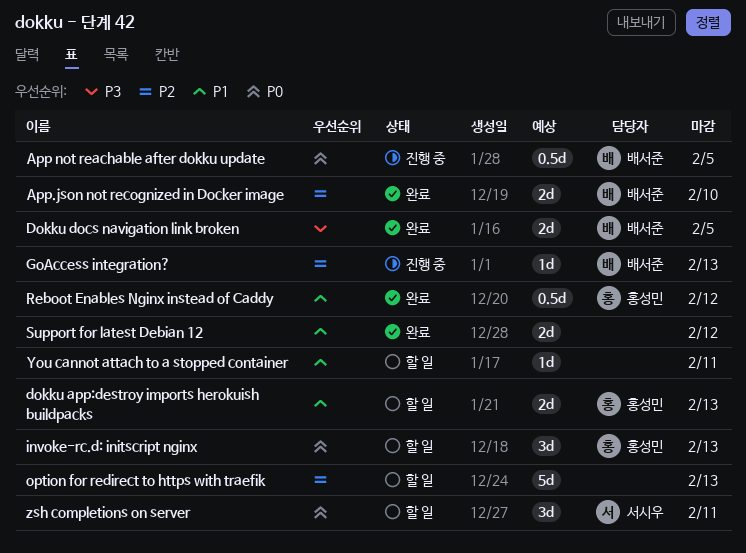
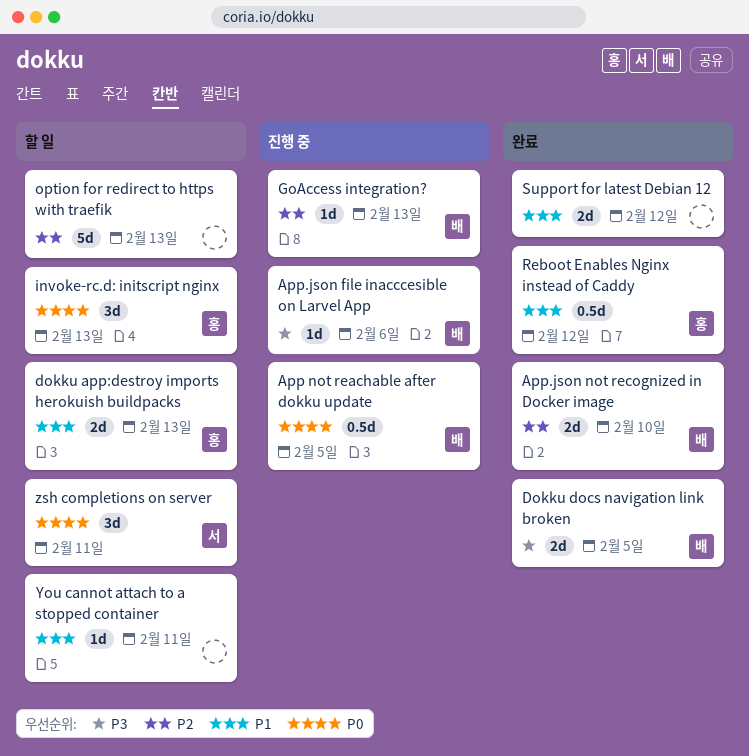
App.json file inacccesible on Larvel App: none -> present

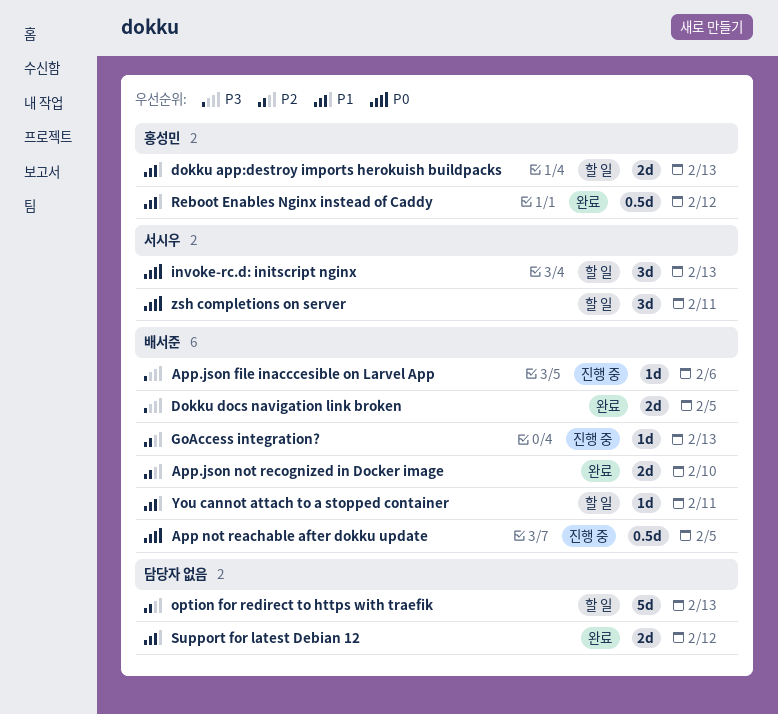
invoke-rc.d: initscript nginx, owner: 홍성민 -> 서시우
You cannot attach to a stopped container, owner: none -> 배서준

